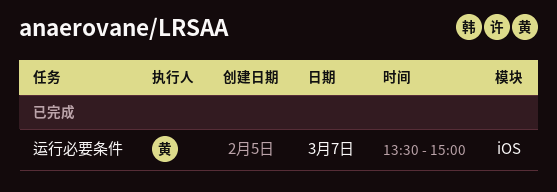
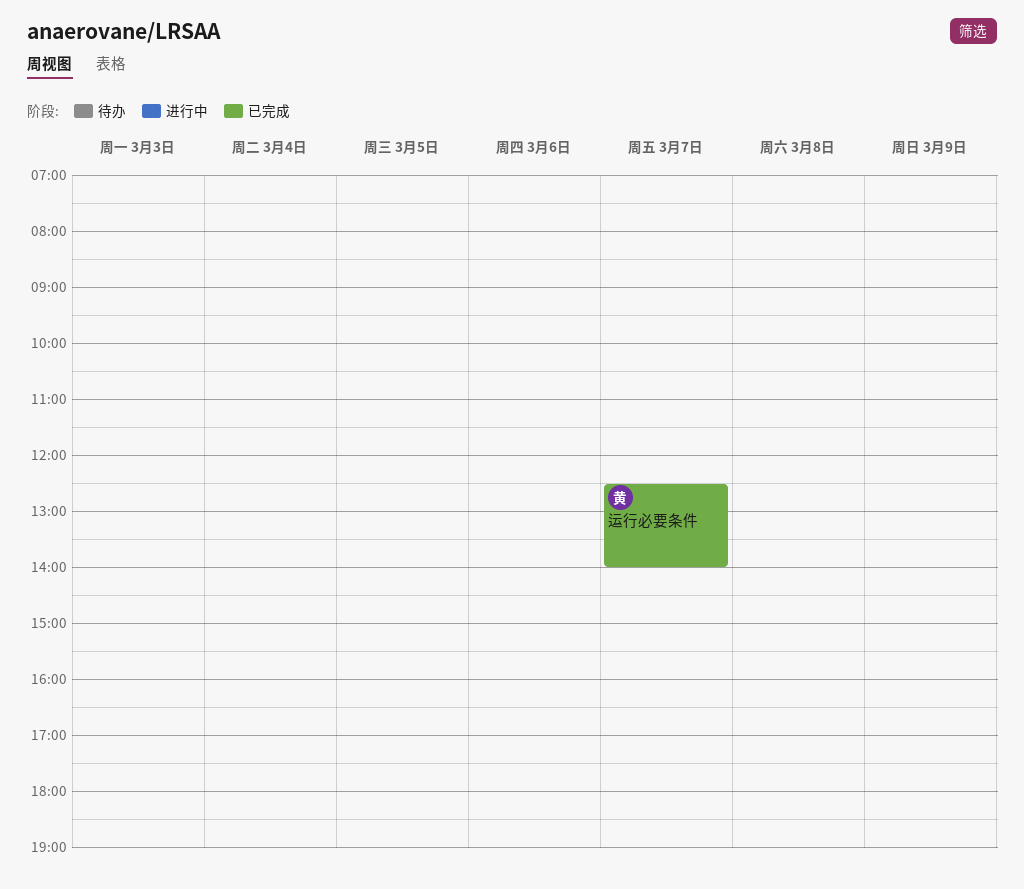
运行必要条件, begins: 13:30 -> 12:30
运行必要条件, ends: 15:00 -> 14:00

